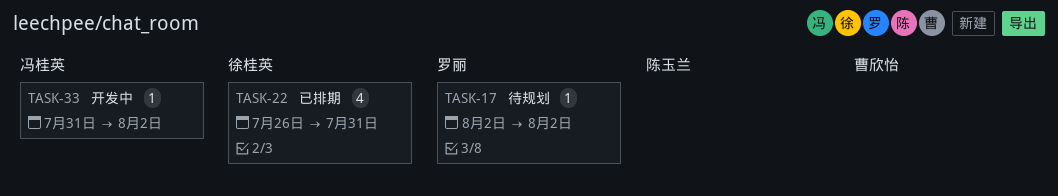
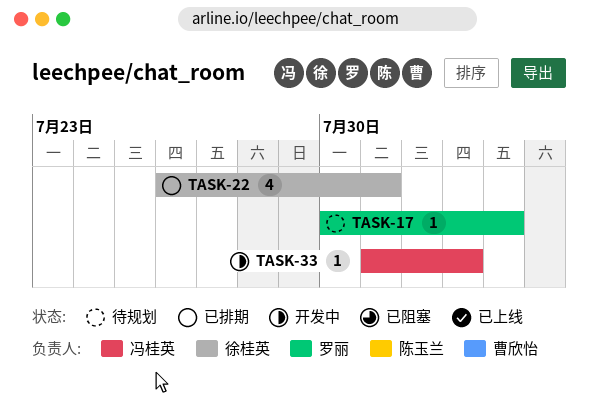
TASK-17, start: Aug 2 -> Jul 30
TASK-17, due: Aug 2 -> Aug 3

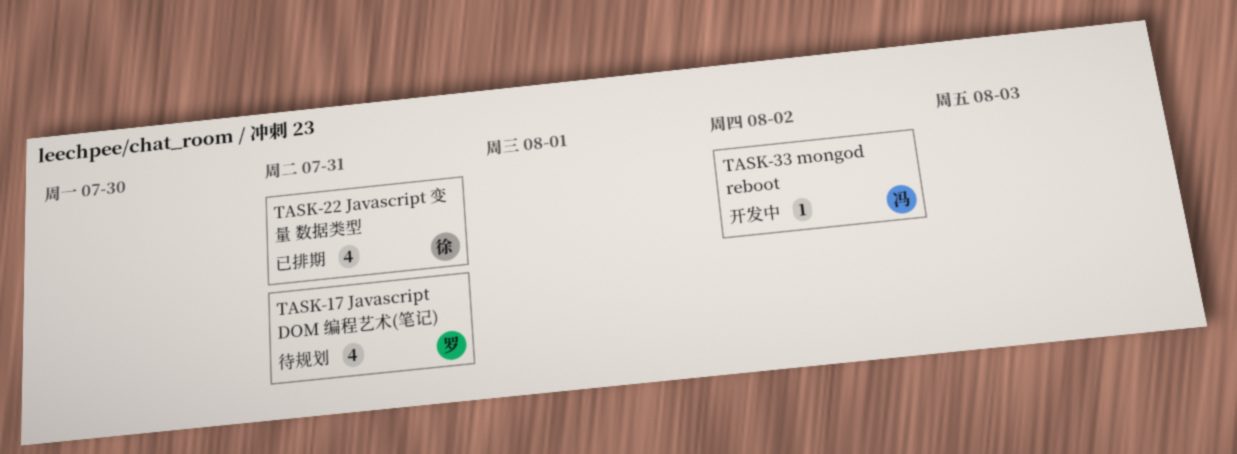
TASK-17, estimate: 1 -> 4
TASK-17, due: Aug 3 -> Jul 31

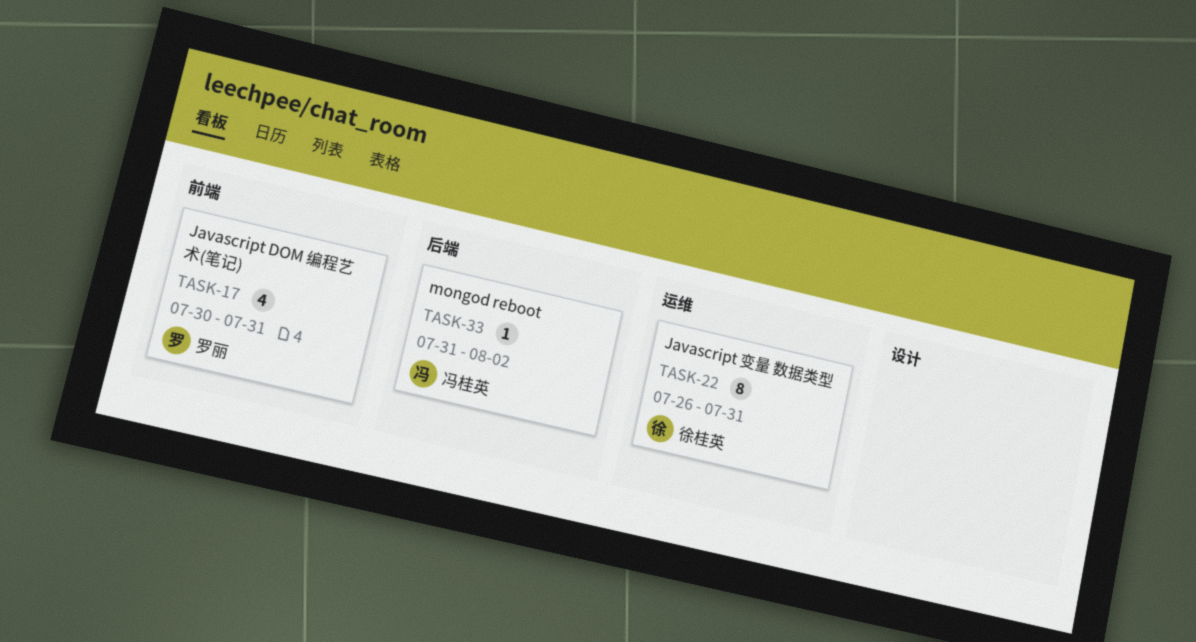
TASK-22, estimate: 4 -> 8

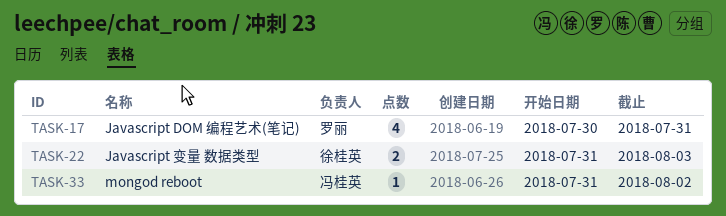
TASK-22, estimate: 8 -> 2
TASK-22, start: Jul 26 -> Jul 31
TASK-22, due: Jul 31 -> Aug 3

